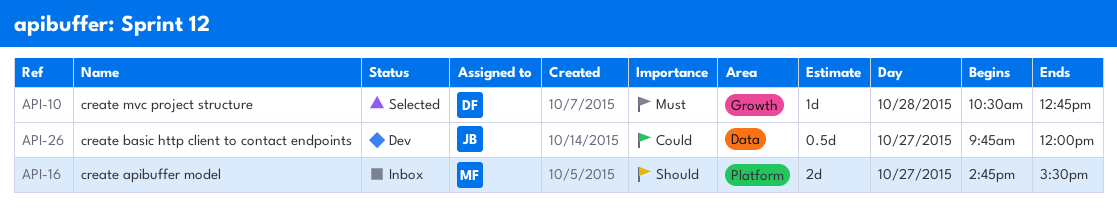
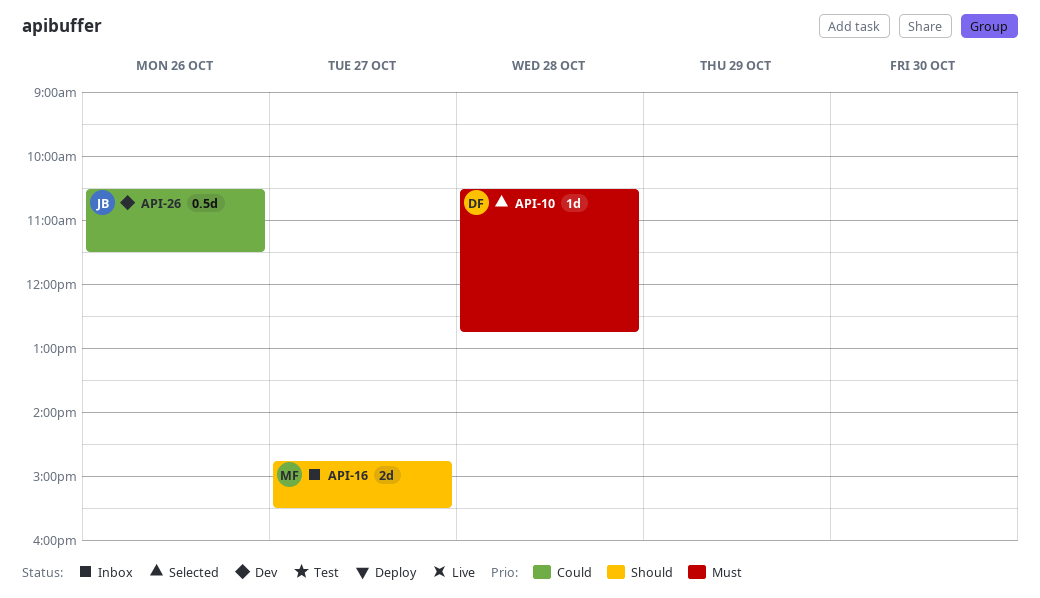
API-26, day: Oct 27 -> Oct 26
API-26, begins: 09:45 -> 10:30
API-26, ends: 12:00 -> 11:30

